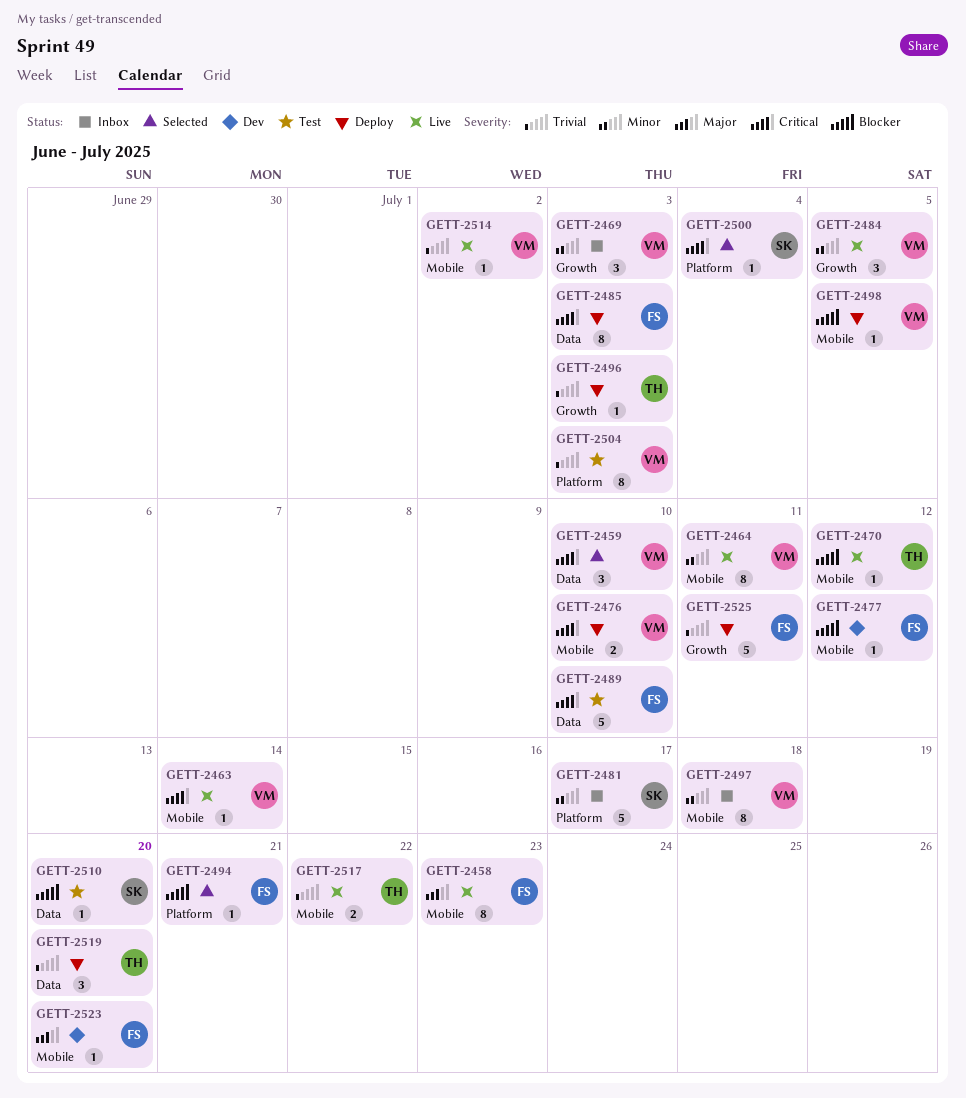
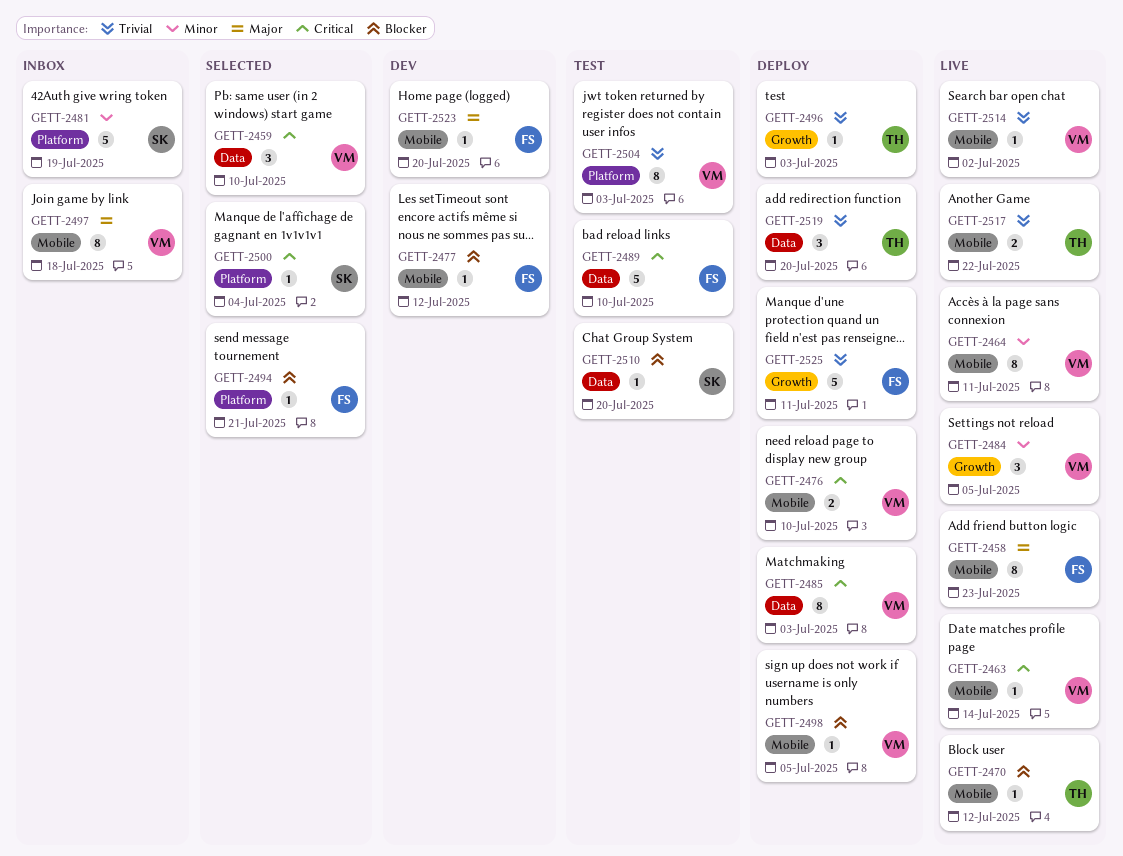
GETT-2469: present -> none
GETT-2481, due: Jul 17 -> Jul 19
GETT-2485, owner: FS -> VM
GETT-2497, priority: Minor -> Major

